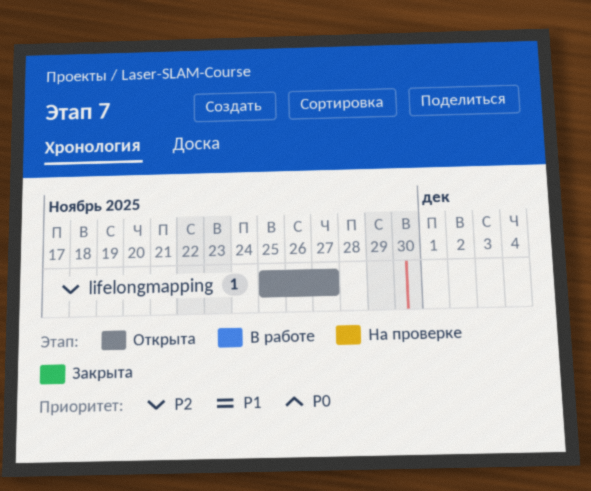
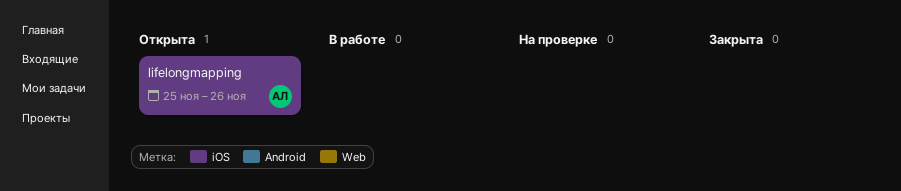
lifelongmapping, due: Nov 27 -> Nov 26

